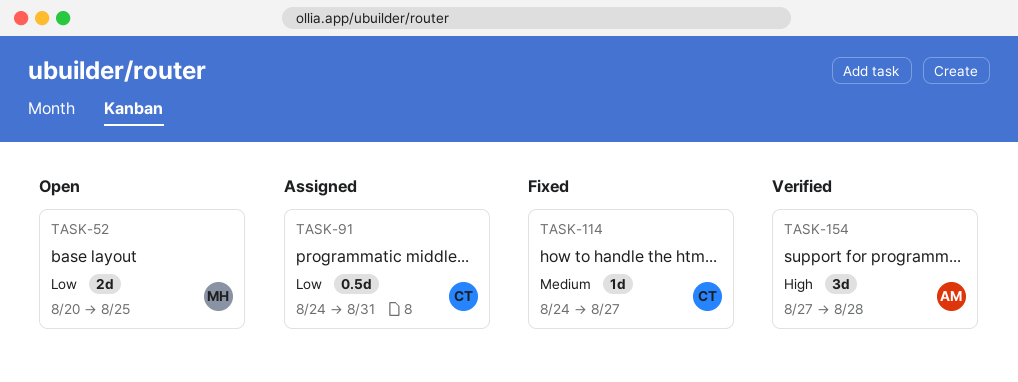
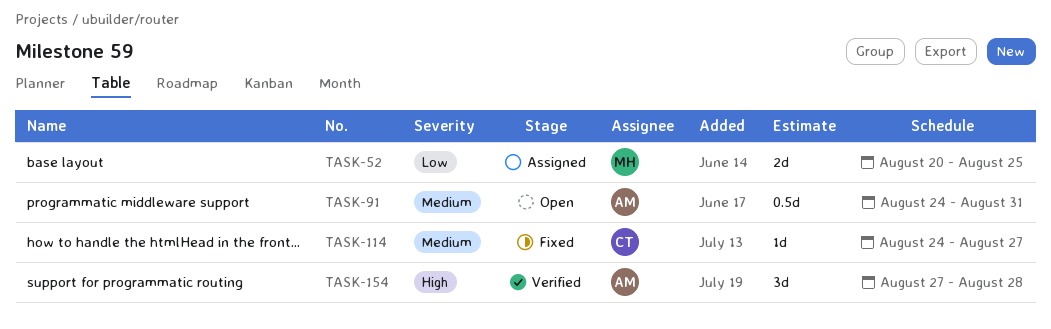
TASK-52, status: Open -> Assigned
TASK-91, status: Assigned -> Open
TASK-91, owner: CT -> AM
TASK-91, priority: Low -> Medium

